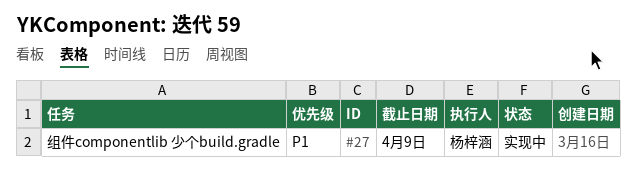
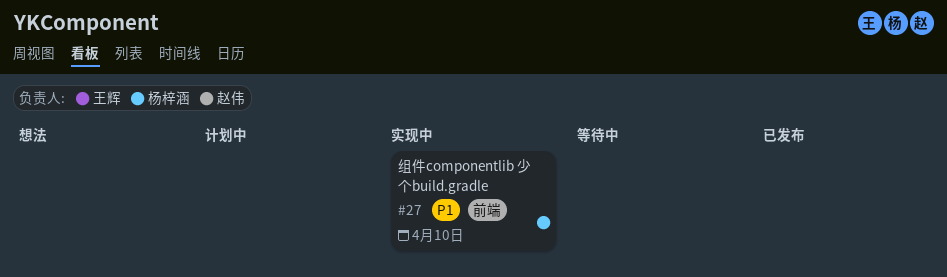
#27, due: Apr 9 -> Apr 10

